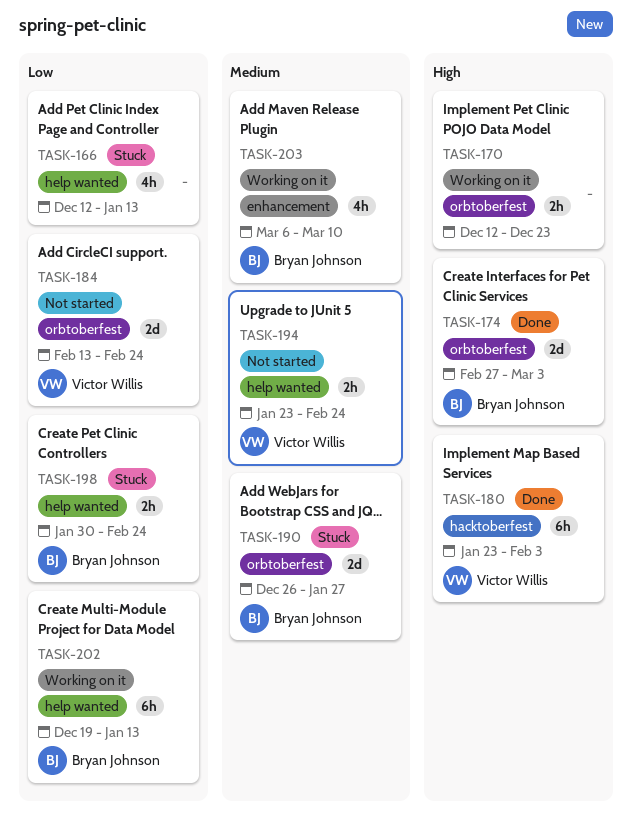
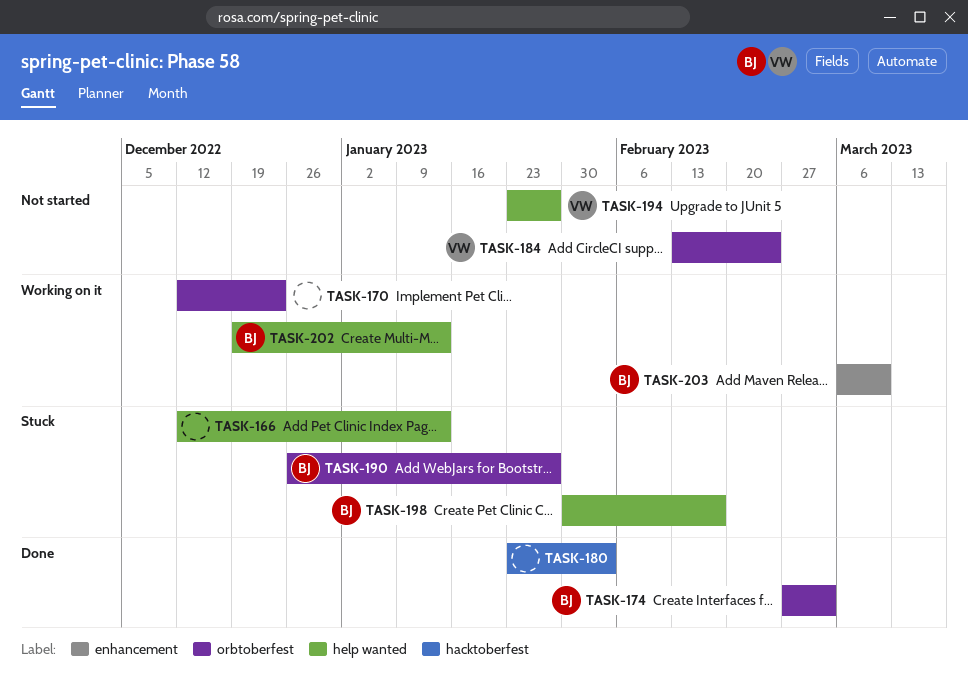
TASK-180, owner: Victor Willis -> none
TASK-194, due: Feb 24 -> Jan 27
TASK-198, due: Feb 24 -> Feb 17

